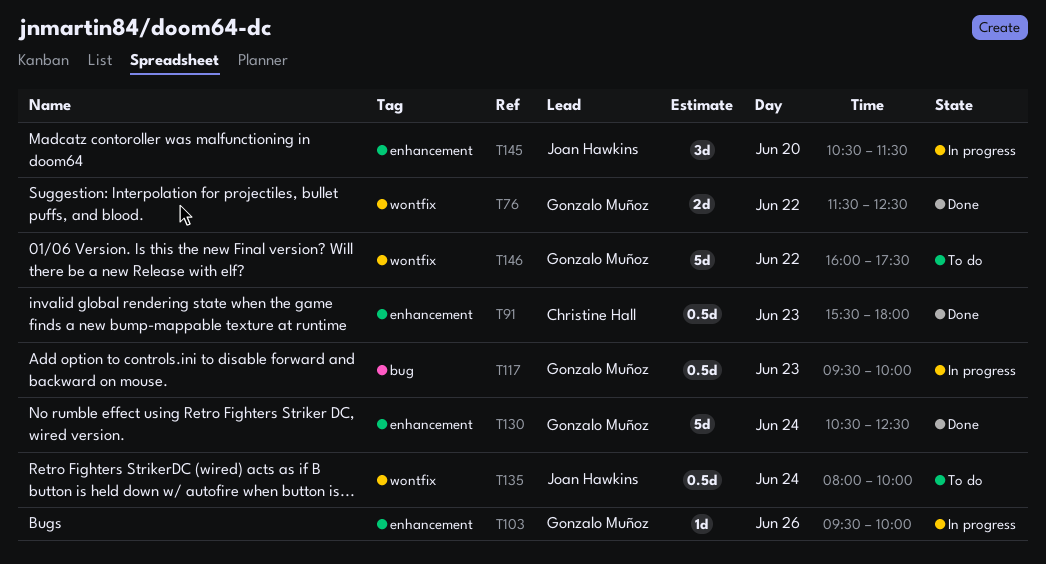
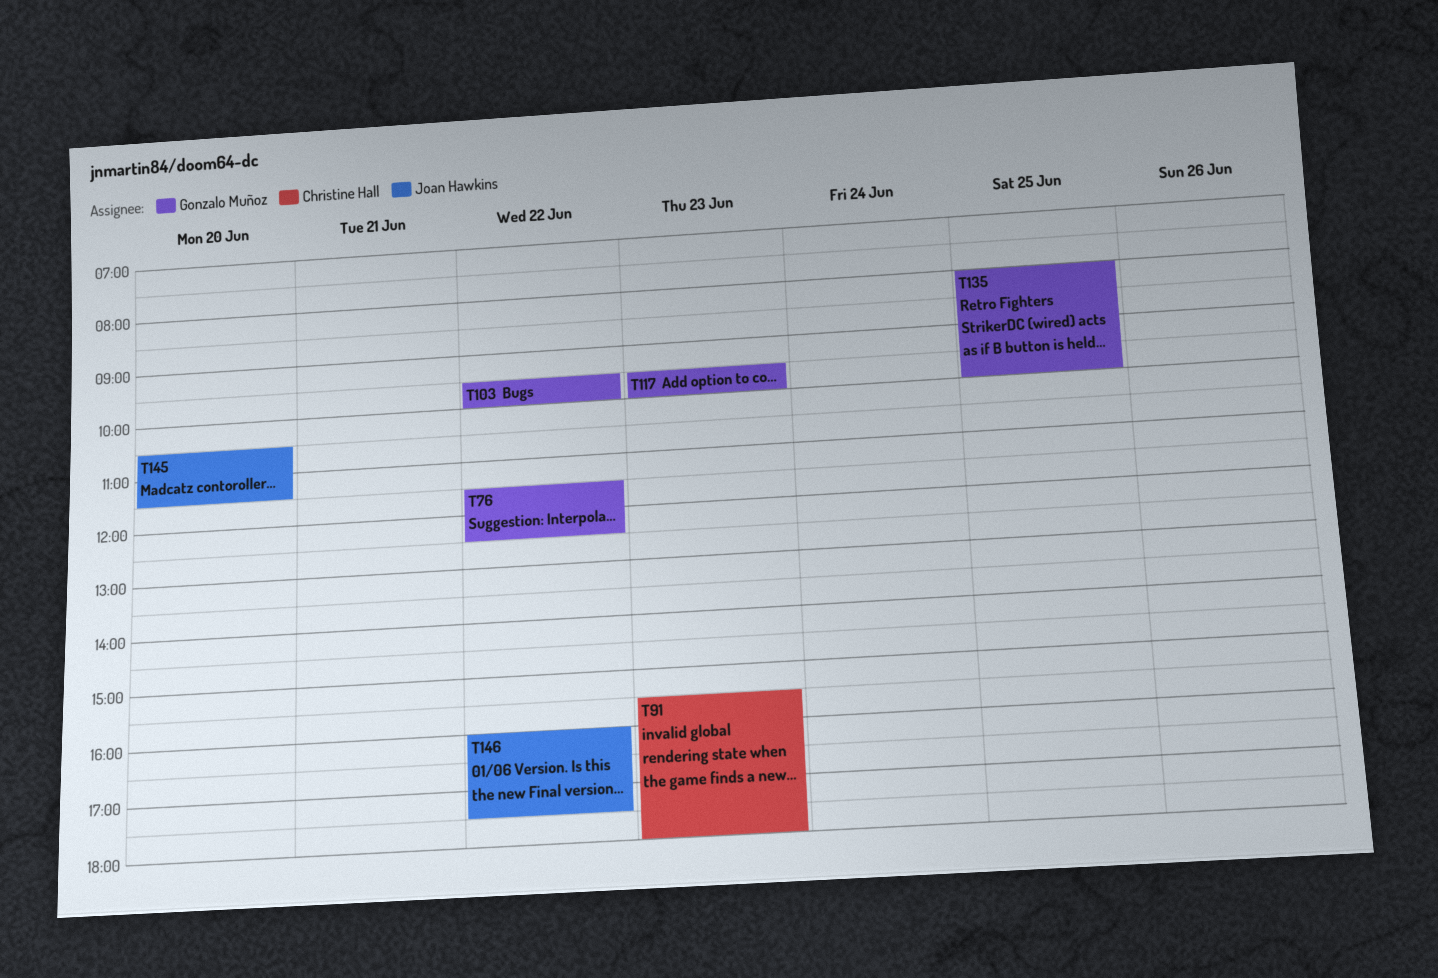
T103, day: Jun 26 -> Jun 22
T130: present -> none
T135, owner: Joan Hawkins -> Gonzalo Muñoz
T135, day: Jun 24 -> Jun 25
T146, owner: Gonzalo Muñoz -> Joan Hawkins

